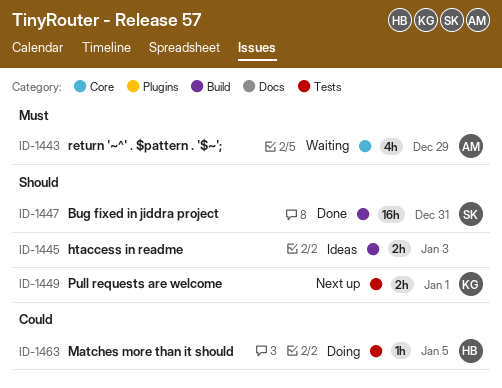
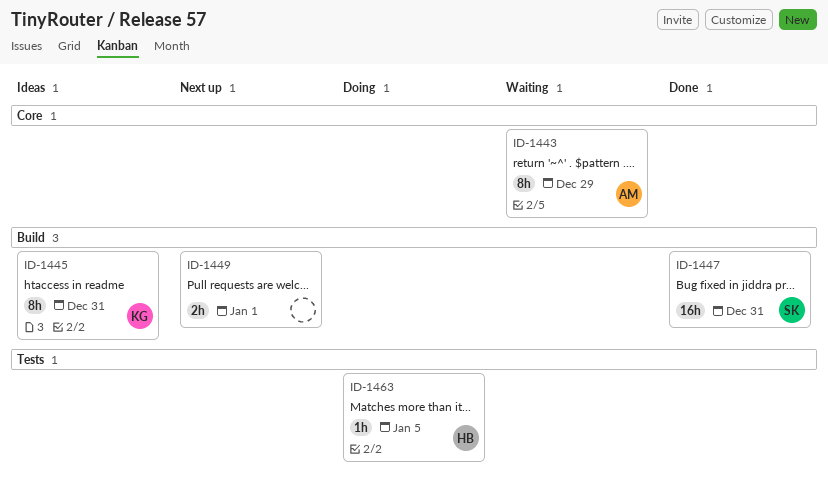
ID-1443, estimate: 4h -> 8h
ID-1445, owner: none -> KG
ID-1445, estimate: 2h -> 8h
ID-1445, due: Jan 3 -> Dec 31
ID-1449, owner: KG -> none
ID-1449, label: Tests -> Build

